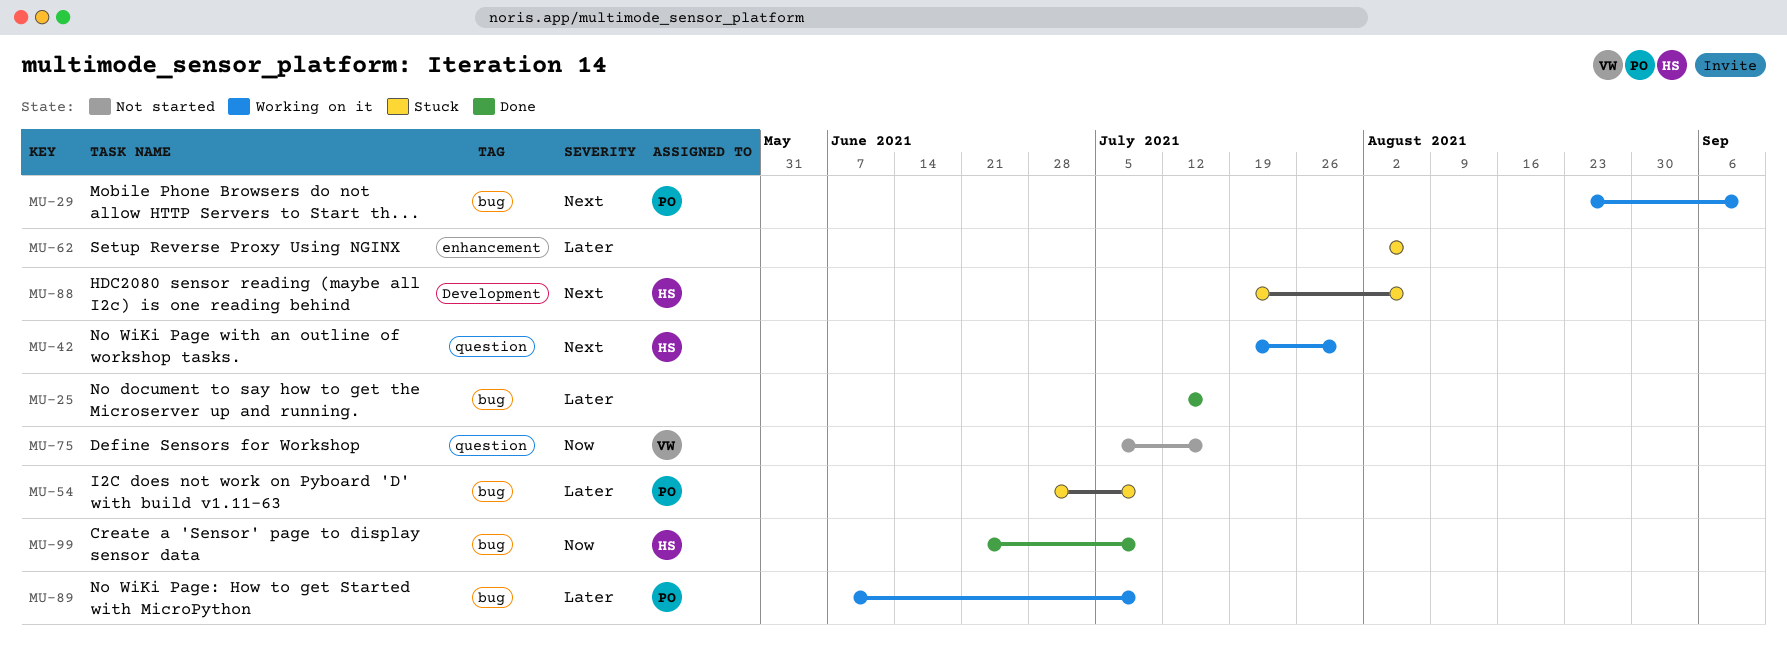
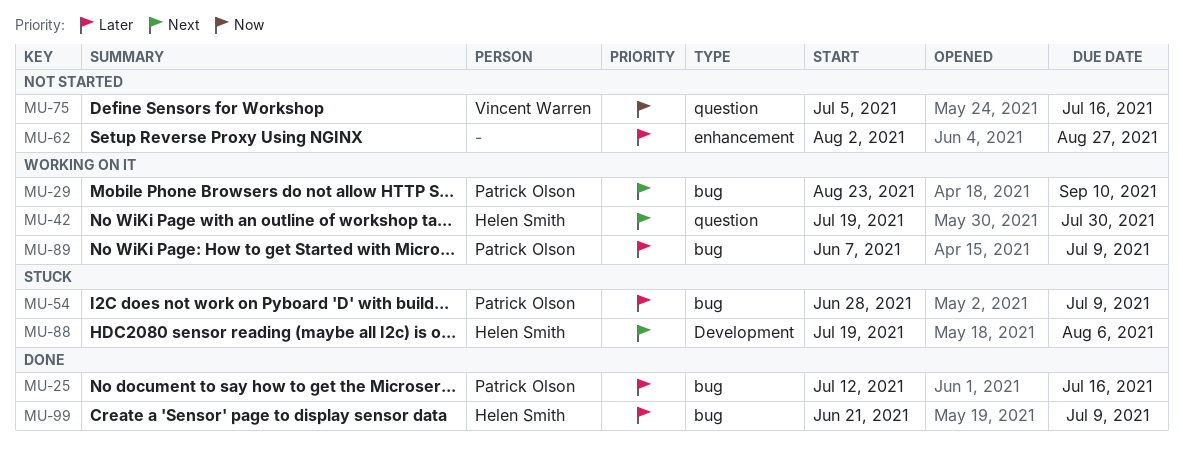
MU-25, owner: none -> Patrick Olson
MU-62, status: Stuck -> Not started
MU-62, due: Aug 6 -> Aug 27
MU-99, priority: Now -> Later

